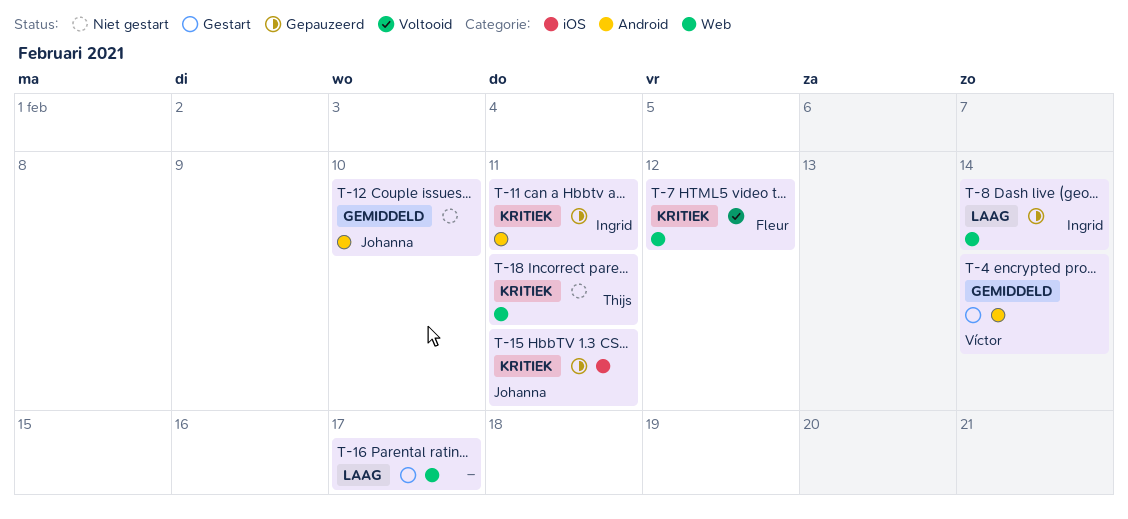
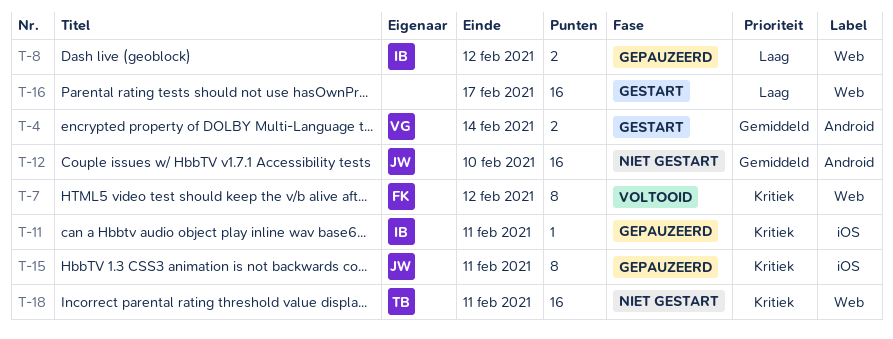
T-8, due: Feb 14 -> Feb 12
T-11, label: Android -> iOS

